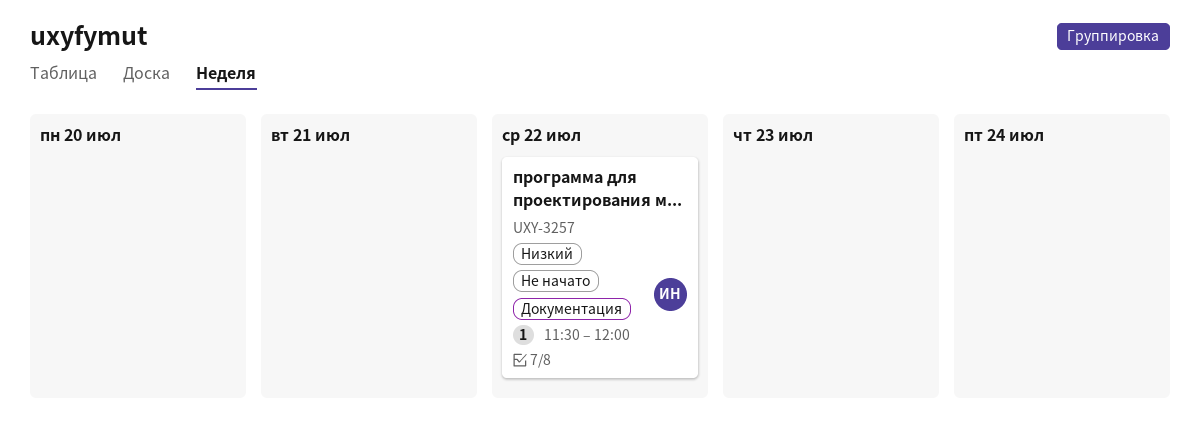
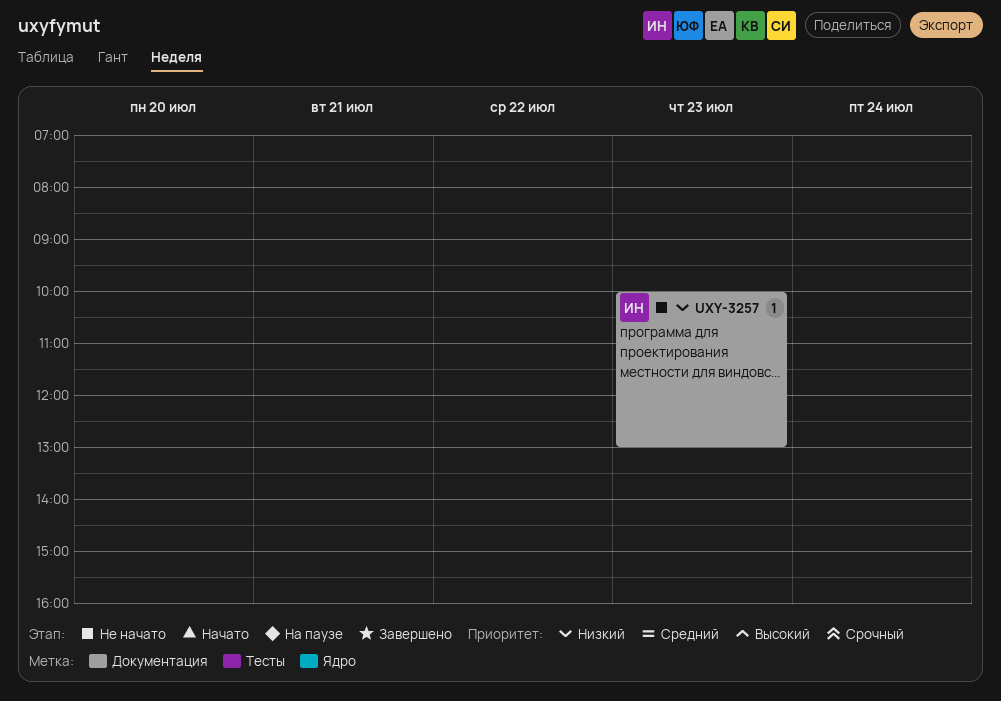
UXY-3257, day: Jul 22 -> Jul 23
UXY-3257, begins: 11:30 -> 10:00
UXY-3257, ends: 12:00 -> 13:00

